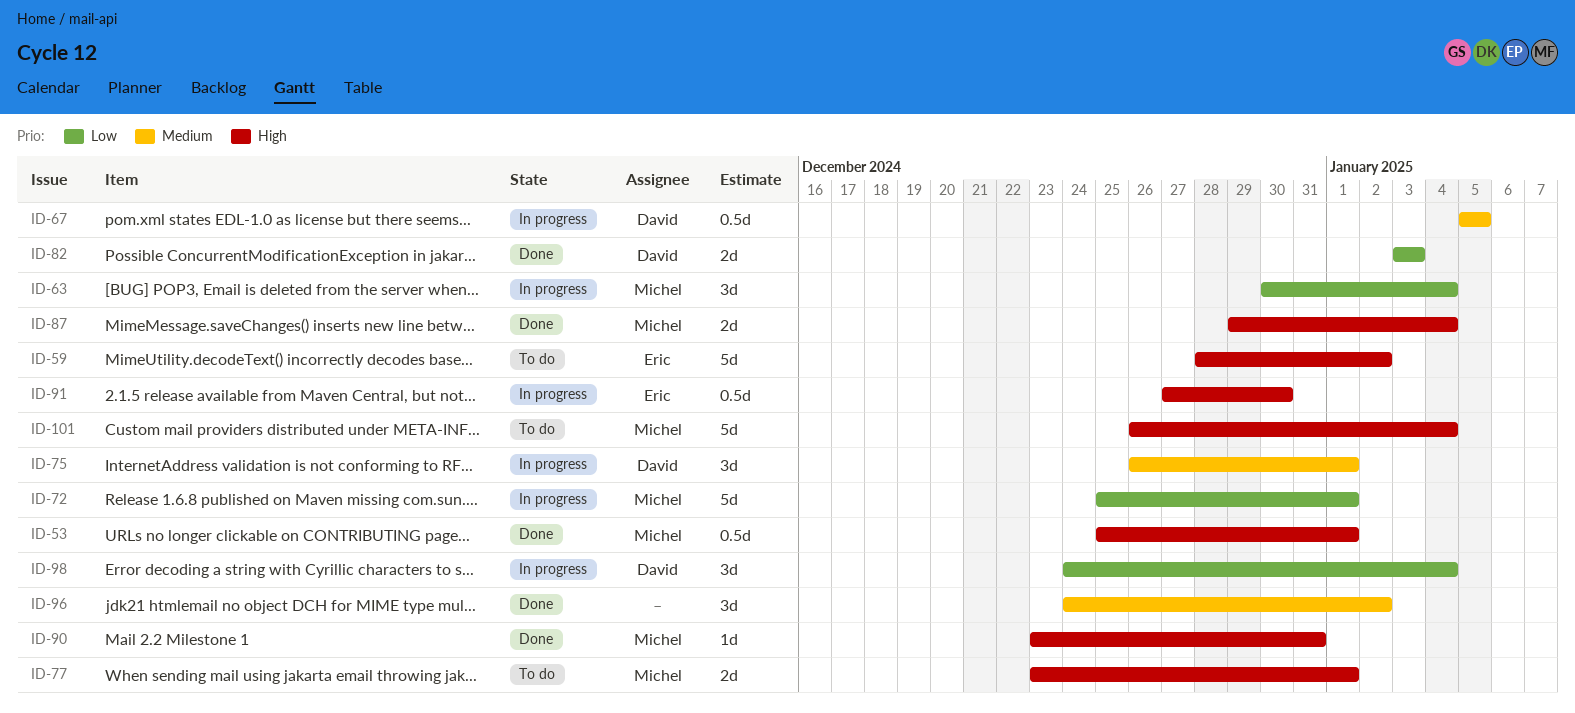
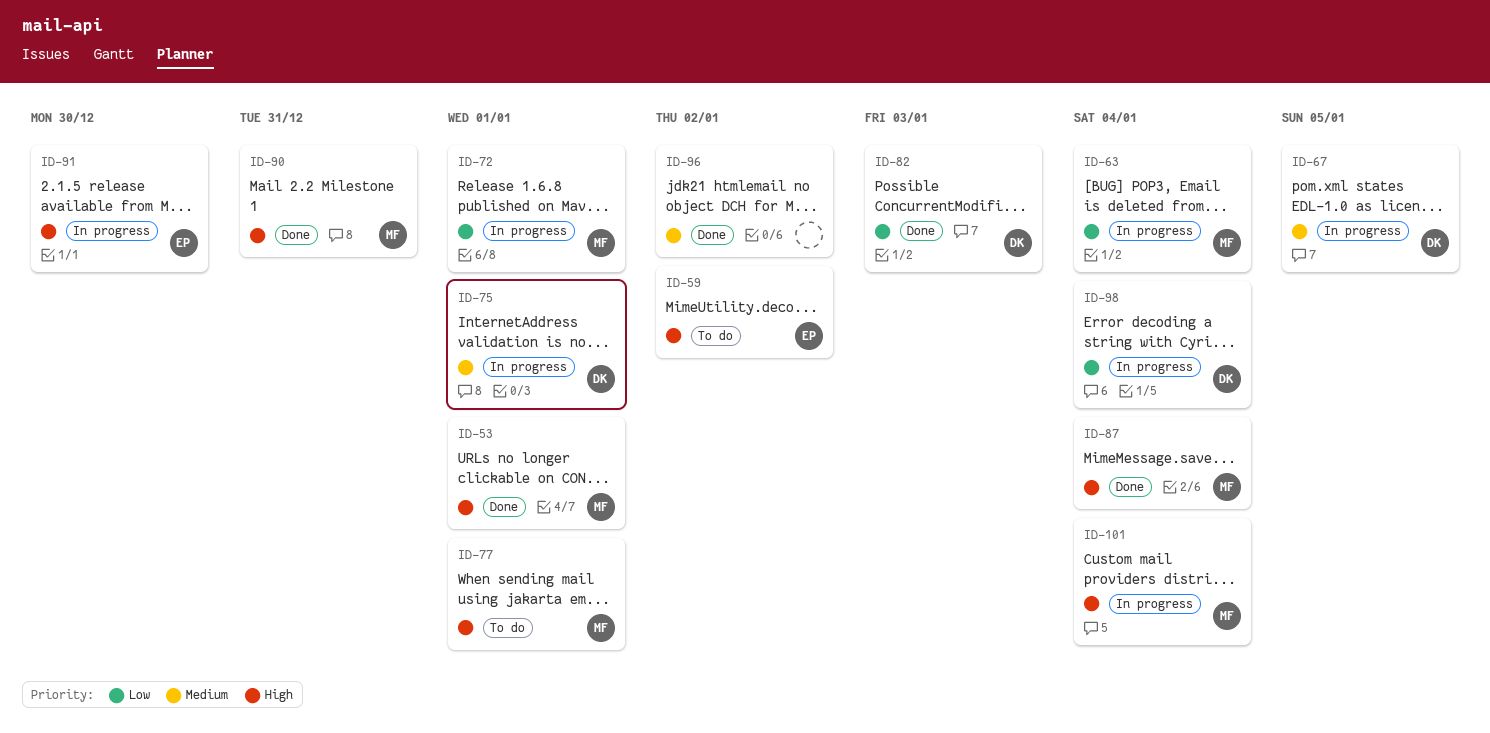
ID-101, status: To do -> In progress

